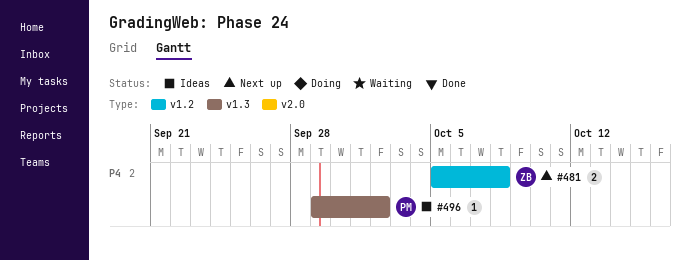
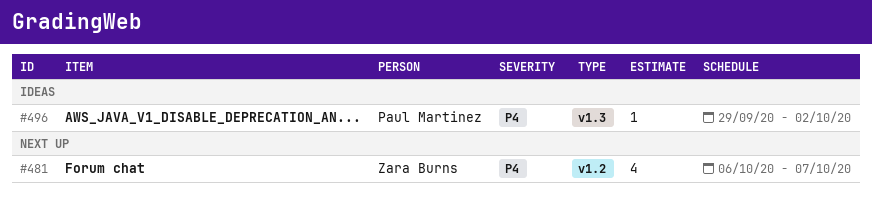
#481, estimate: 2 -> 4
#481, start: Oct 5 -> Oct 6
#481, due: Oct 8 -> Oct 7

